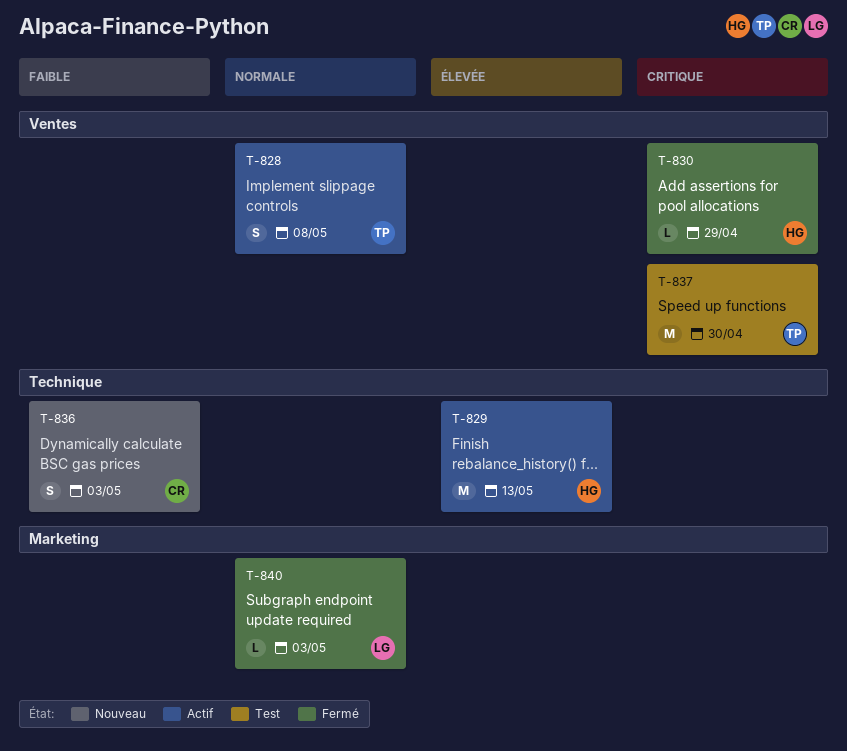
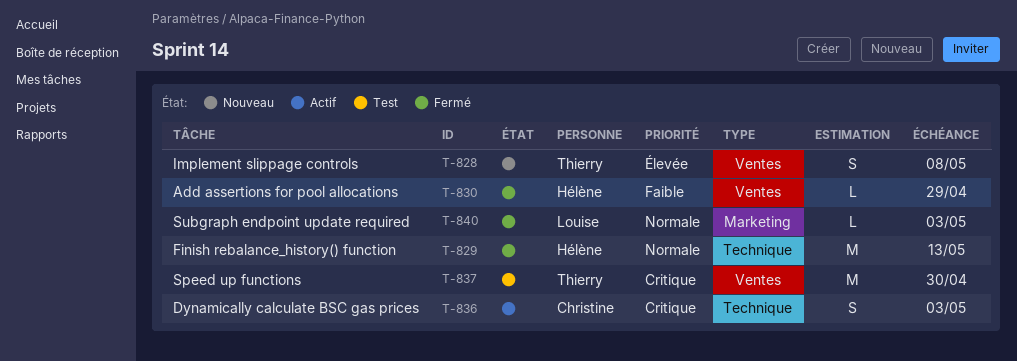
T-828, status: Actif -> Nouveau
T-828, priority: Normale -> Élevée
T-829, status: Actif -> Fermé
T-829, priority: Élevée -> Normale
T-830, priority: Critique -> Faible
T-836, status: Nouveau -> Actif
T-836, priority: Faible -> Critique

